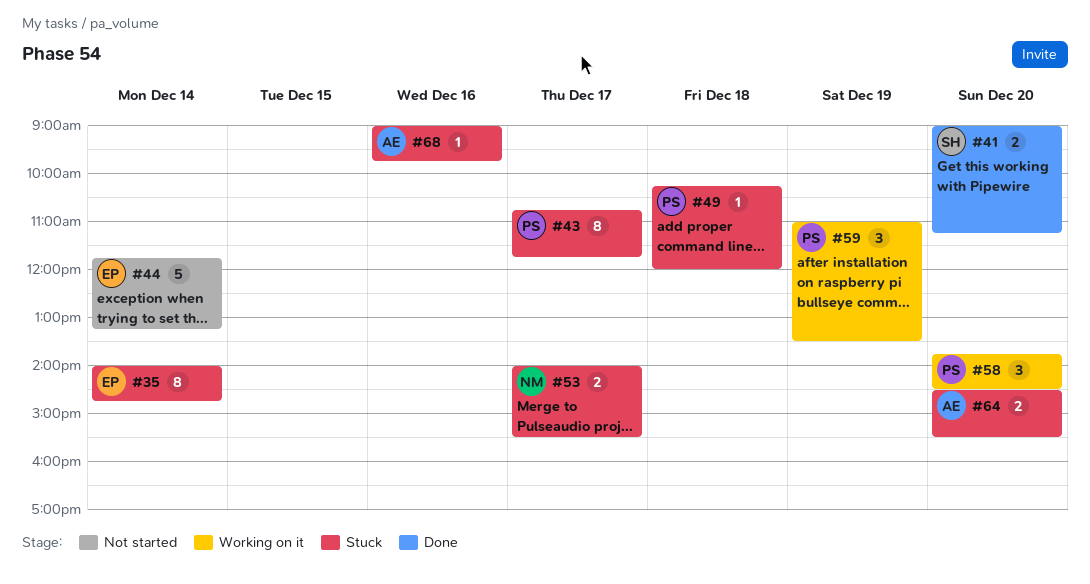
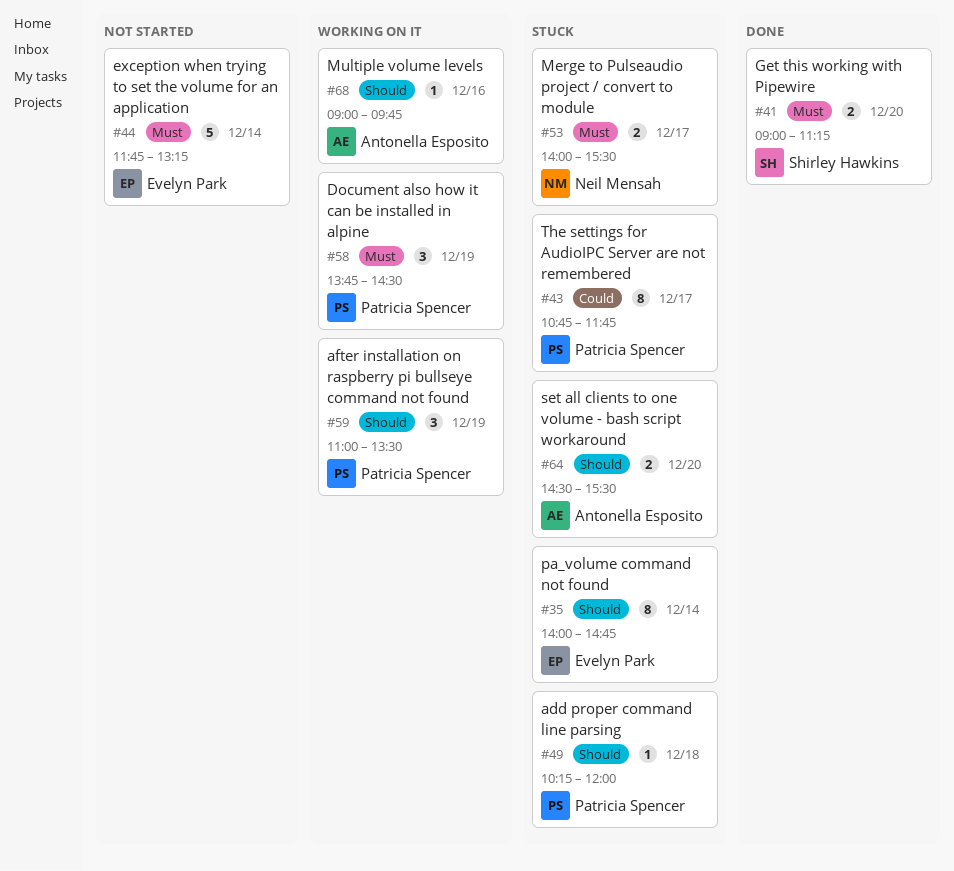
#58, day: Dec 20 -> Dec 19
#68, status: Stuck -> Working on it

